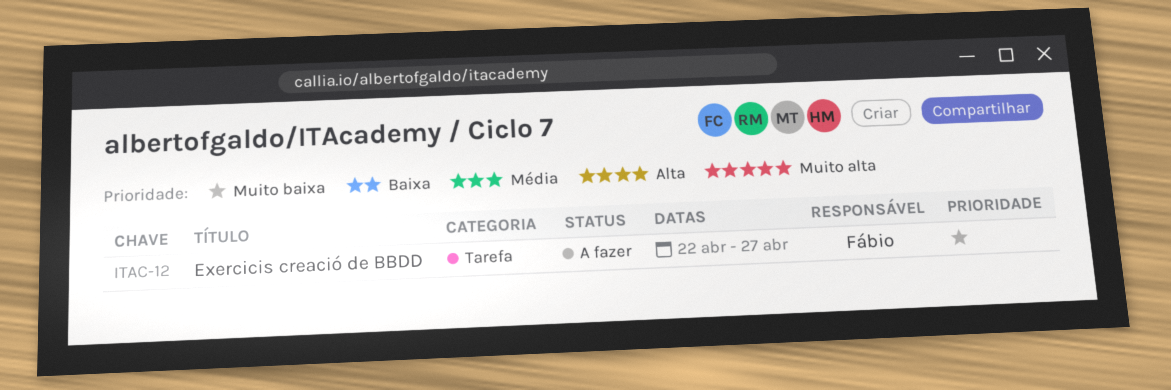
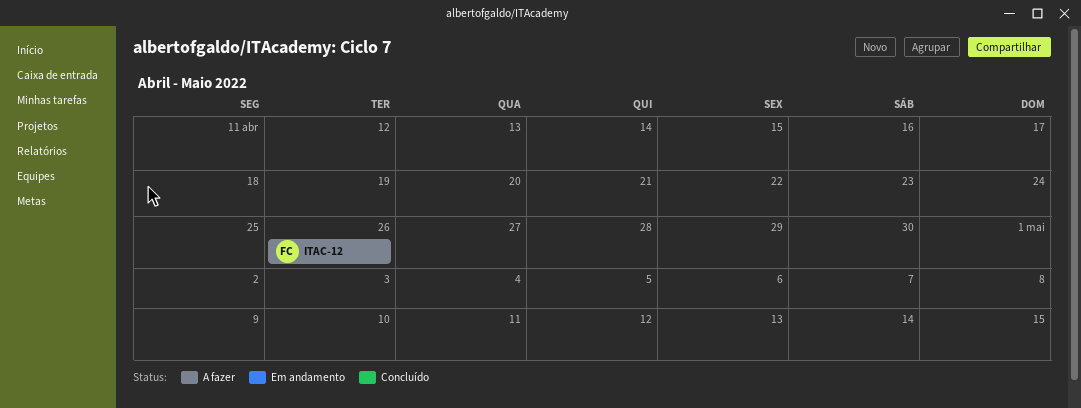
ITAC-12, start: Apr 22 -> Apr 26
ITAC-12, due: Apr 27 -> Apr 26

